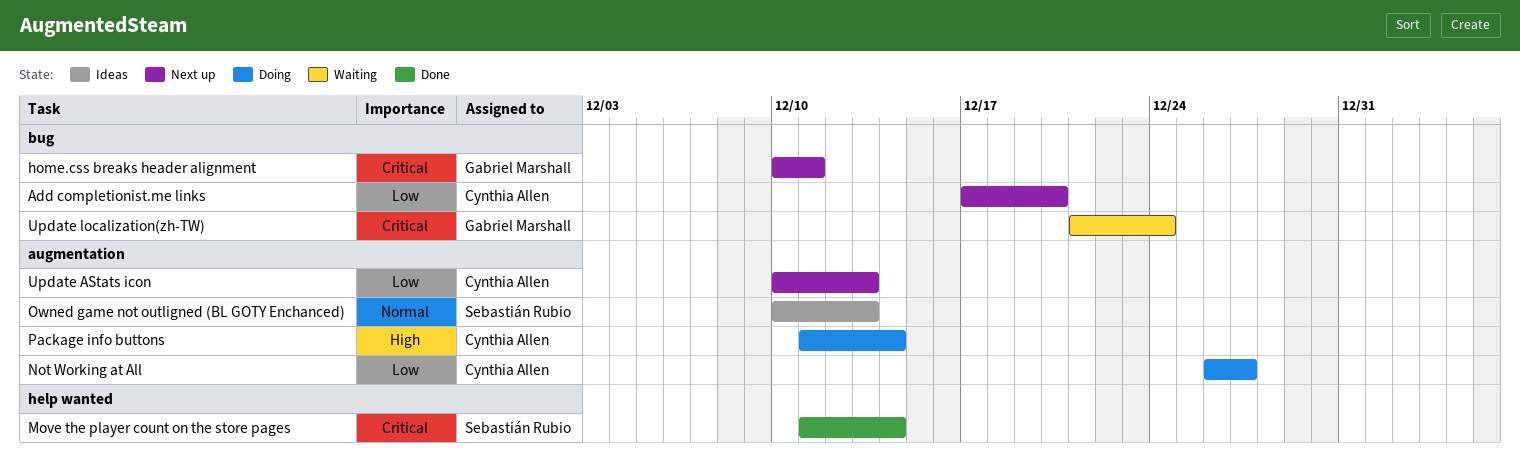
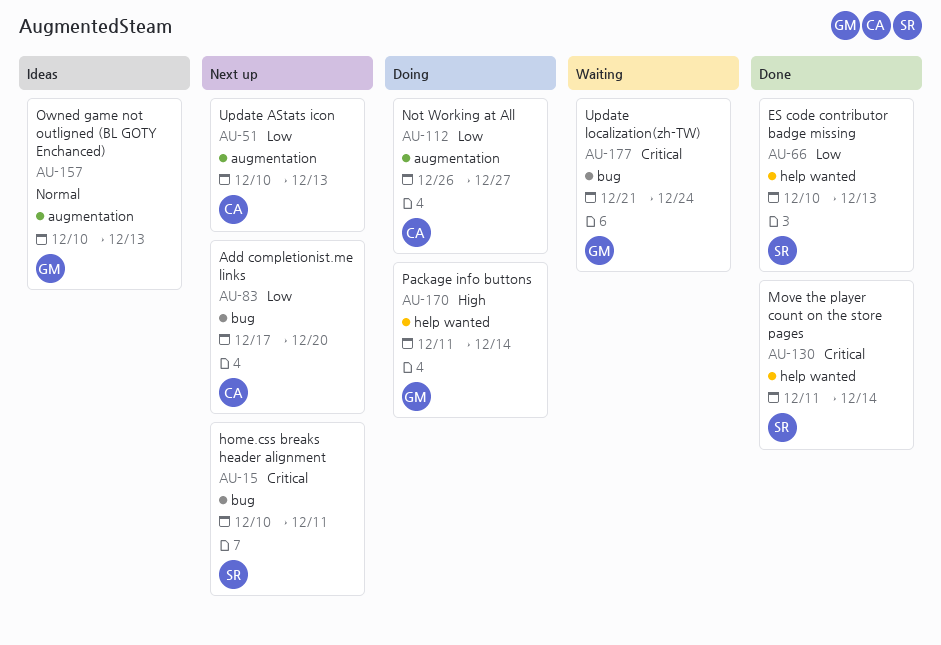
ES code contributor badge missing: none -> present
home.css breaks header alignment, owner: Gabriel Marshall -> Sebastián Rubio
Owned game not outligned (BL GOTY Enchanced), owner: Sebastián Rubio -> Gabriel Marshall
Package info buttons, owner: Cynthia Allen -> Gabriel Marshall
Package info buttons, label: augmentation -> help wanted

